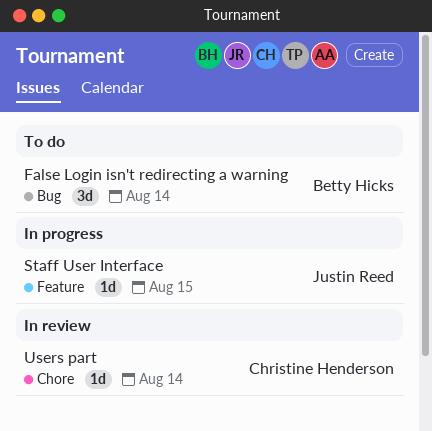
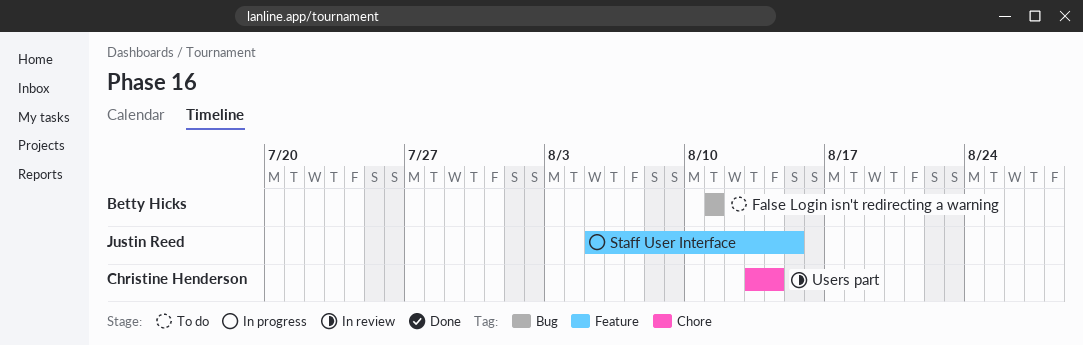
False Login isn't redirecting a warning, due: Aug 14 -> Aug 11

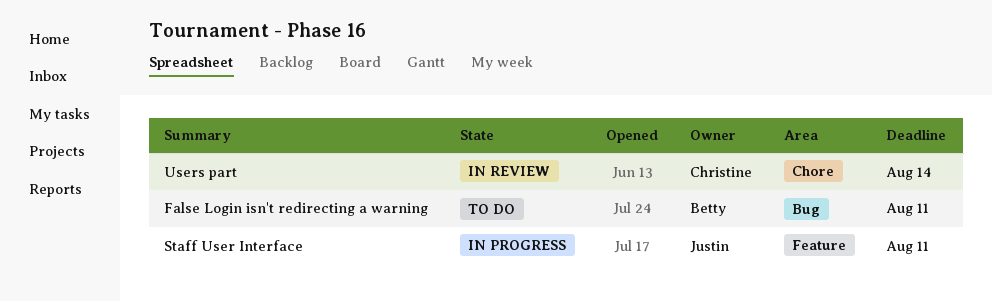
Staff User Interface, due: Aug 15 -> Aug 11

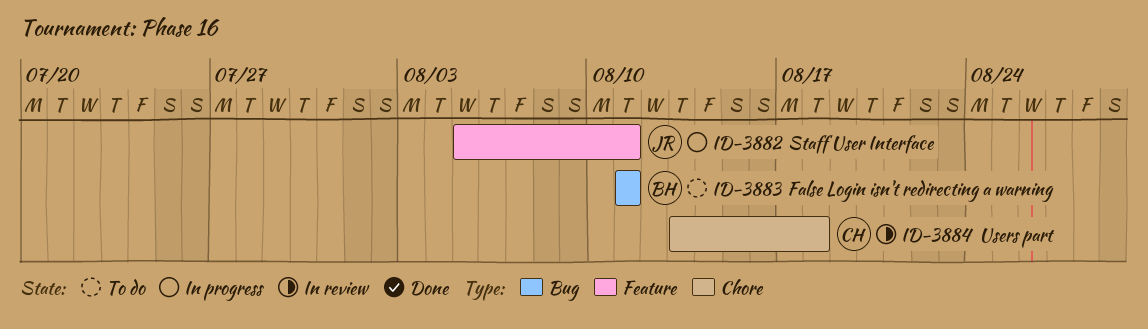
Users part, due: Aug 14 -> Aug 18

